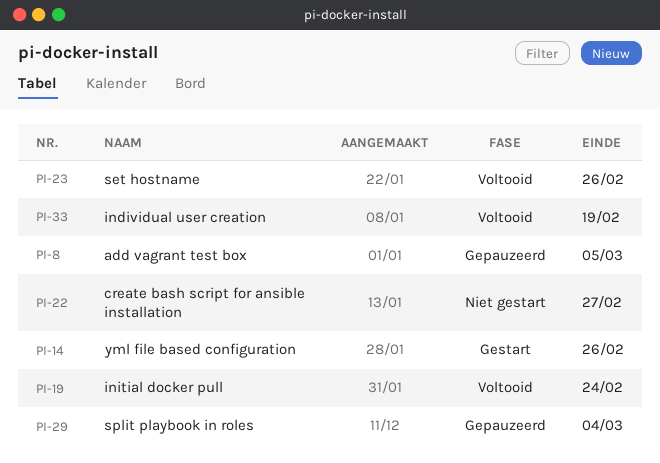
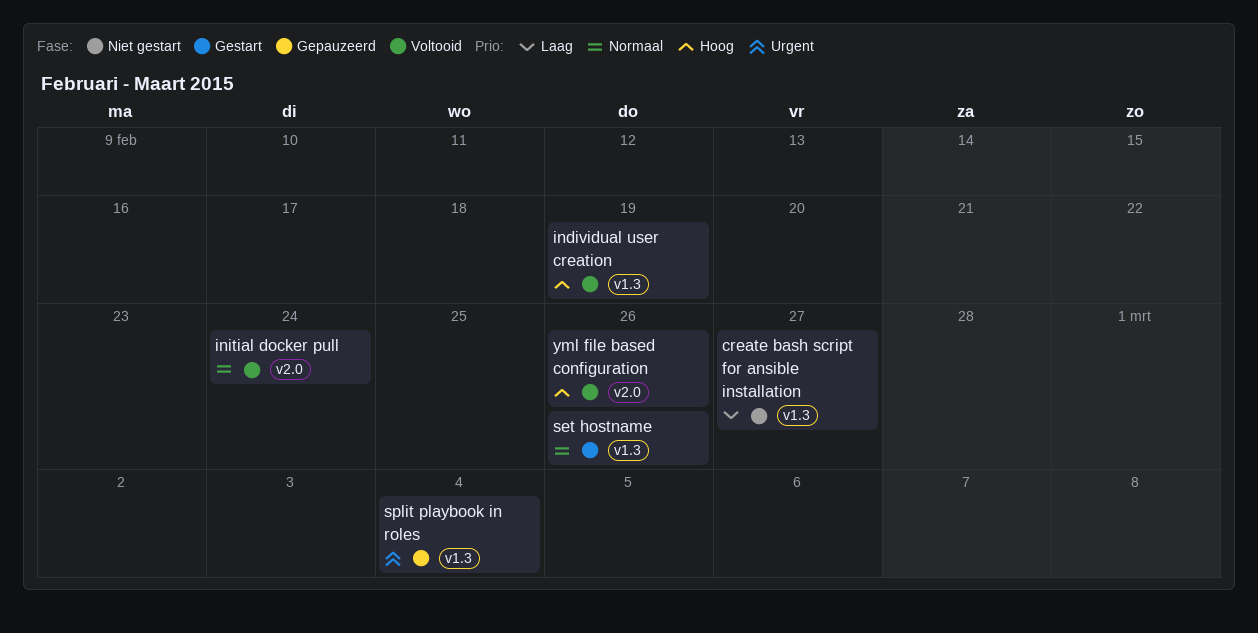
add vagrant test box: present -> none
set hostname, status: Voltooid -> Gestart
yml file based configuration, status: Gestart -> Voltooid

